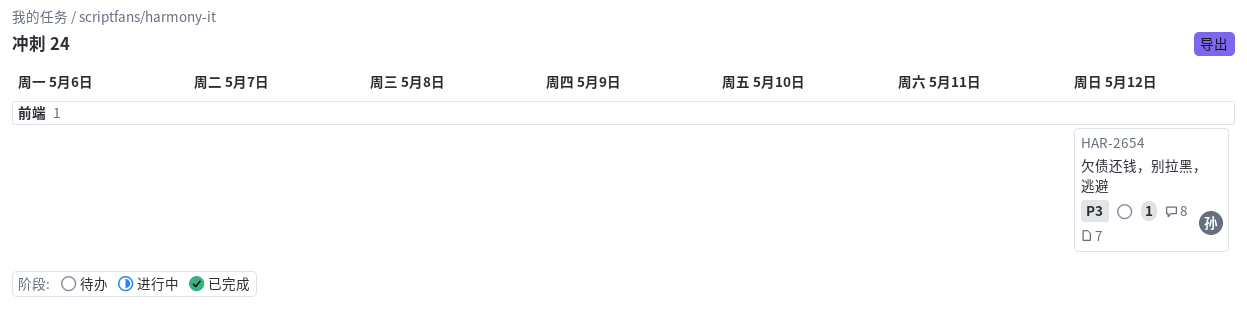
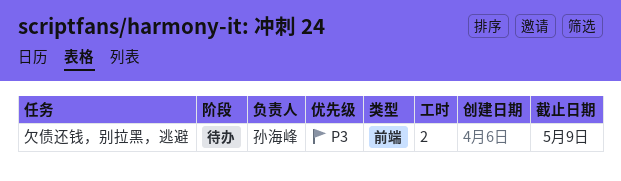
欠债还钱，别拉黑，逃避, estimate: 1 -> 2
欠债还钱，别拉黑，逃避, due: May 12 -> May 9

